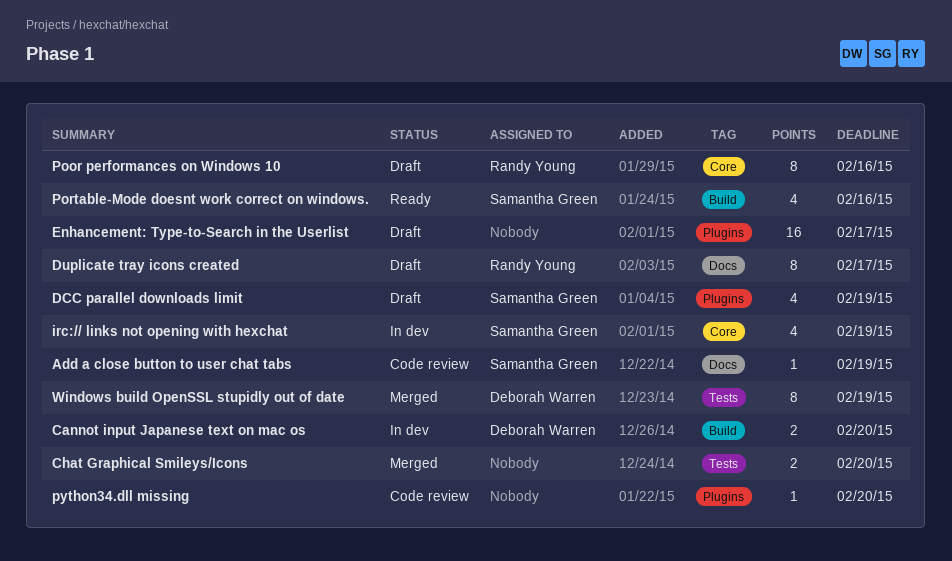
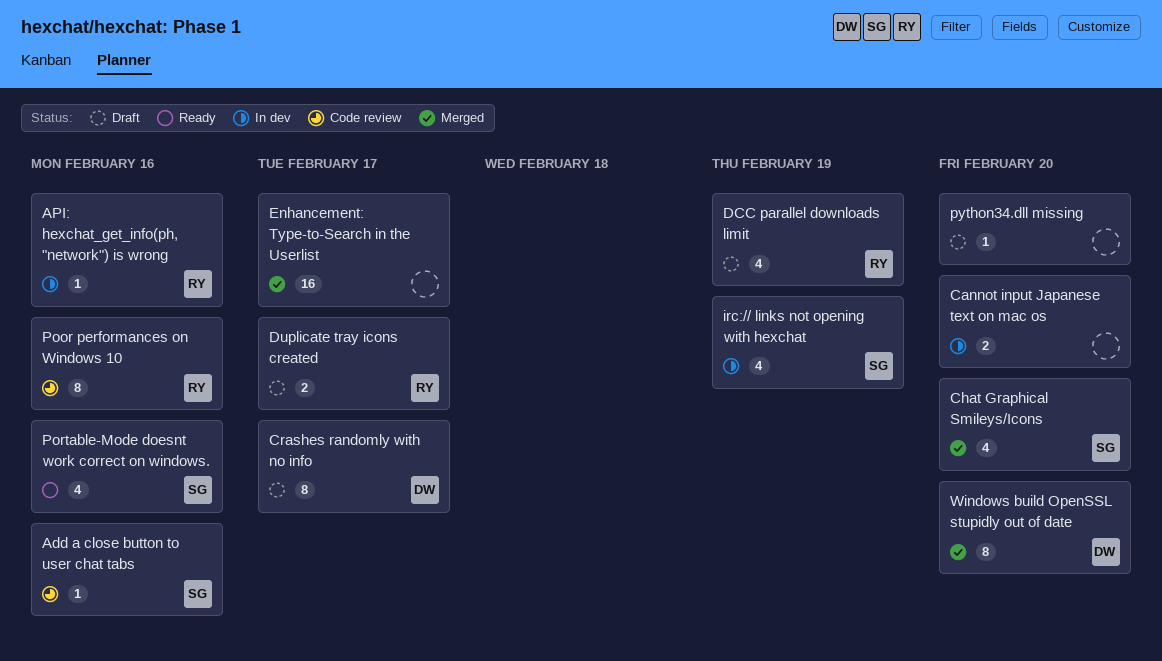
Add a close button to user chat tabs, due: Feb 19 -> Feb 16
API: hexchat_get_info(ph, "network") is wrong: none -> present
Cannot input Japanese text on mac os, owner: Deborah Warren -> none
Chat Graphical Smileys/Icons, owner: none -> Samantha Green
Chat Graphical Smileys/Icons, estimate: 2 -> 4
Crashes randomly with no info: none -> present
DCC parallel downloads limit, owner: Samantha Green -> Randy Young
Duplicate tray icons created, estimate: 8 -> 2
Enhancement: Type-to-Search in the Userlist, status: Draft -> Merged
Poor performances on Windows 10, status: Draft -> Code review
python34.dll missing, status: Code review -> Draft
Windows build OpenSSL stupidly out of date, due: Feb 19 -> Feb 20

